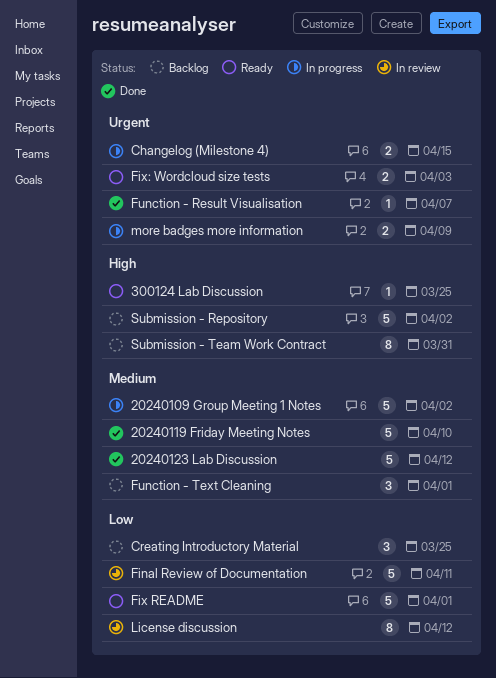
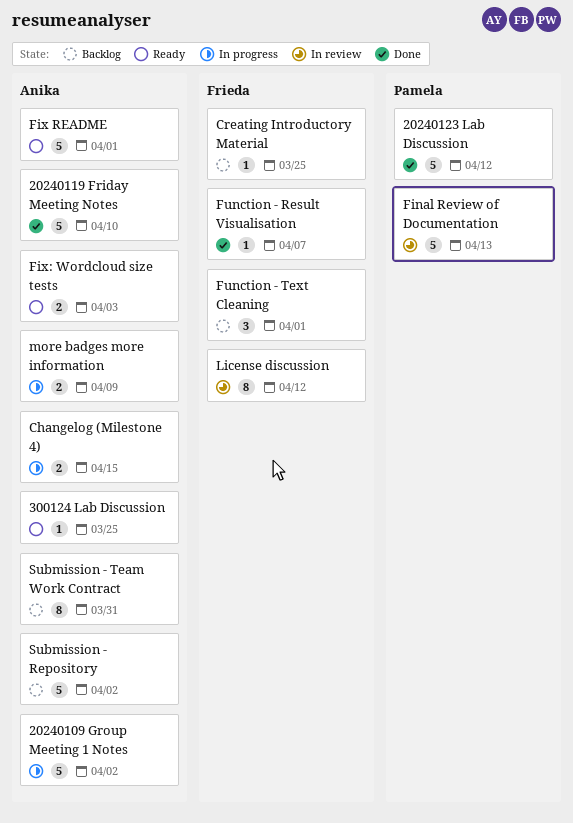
Creating Introductory Material, estimate: 3 -> 1
Final Review of Documentation, due: Apr 11 -> Apr 13

